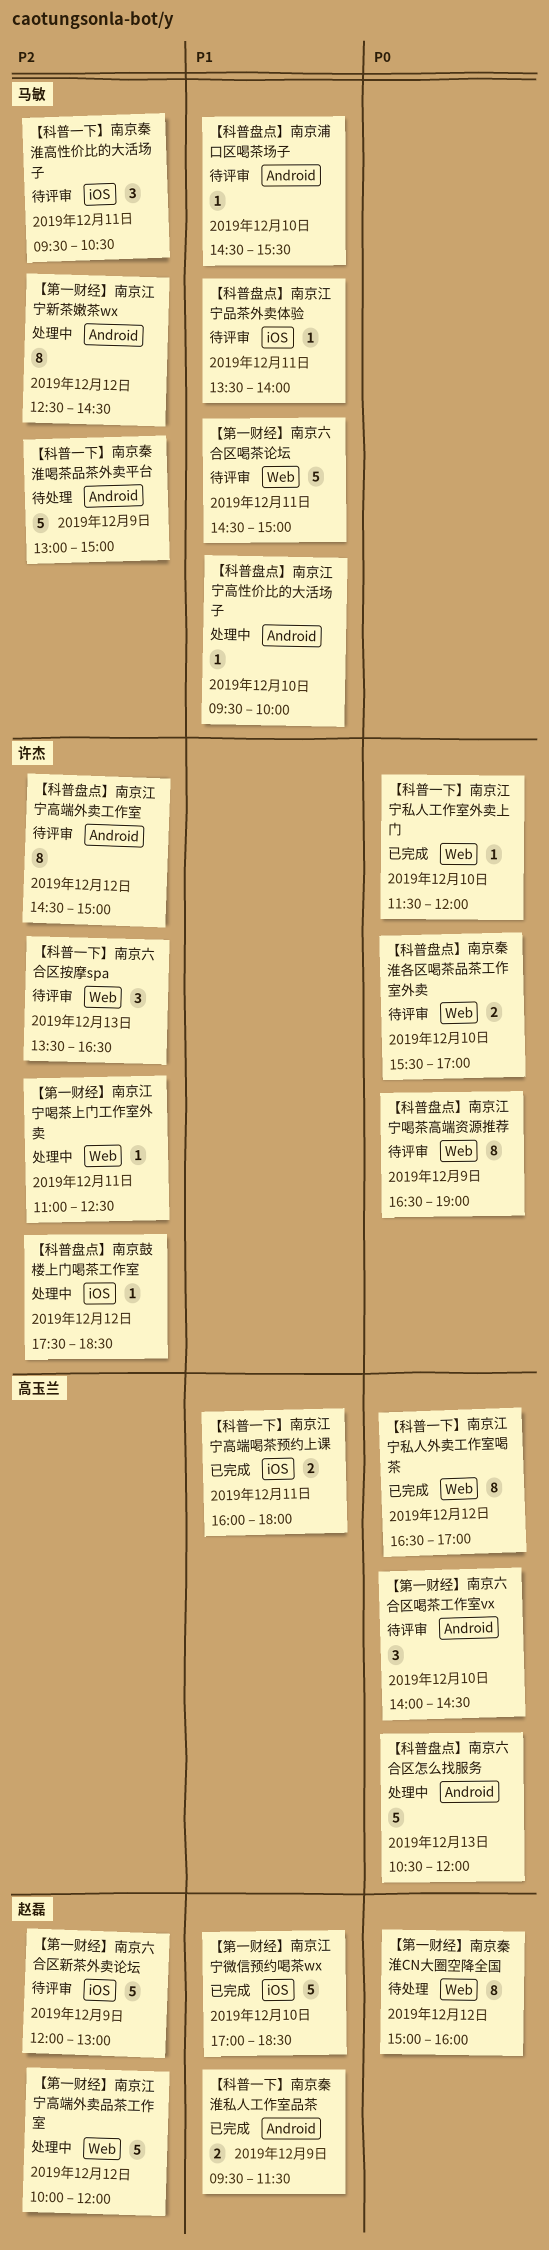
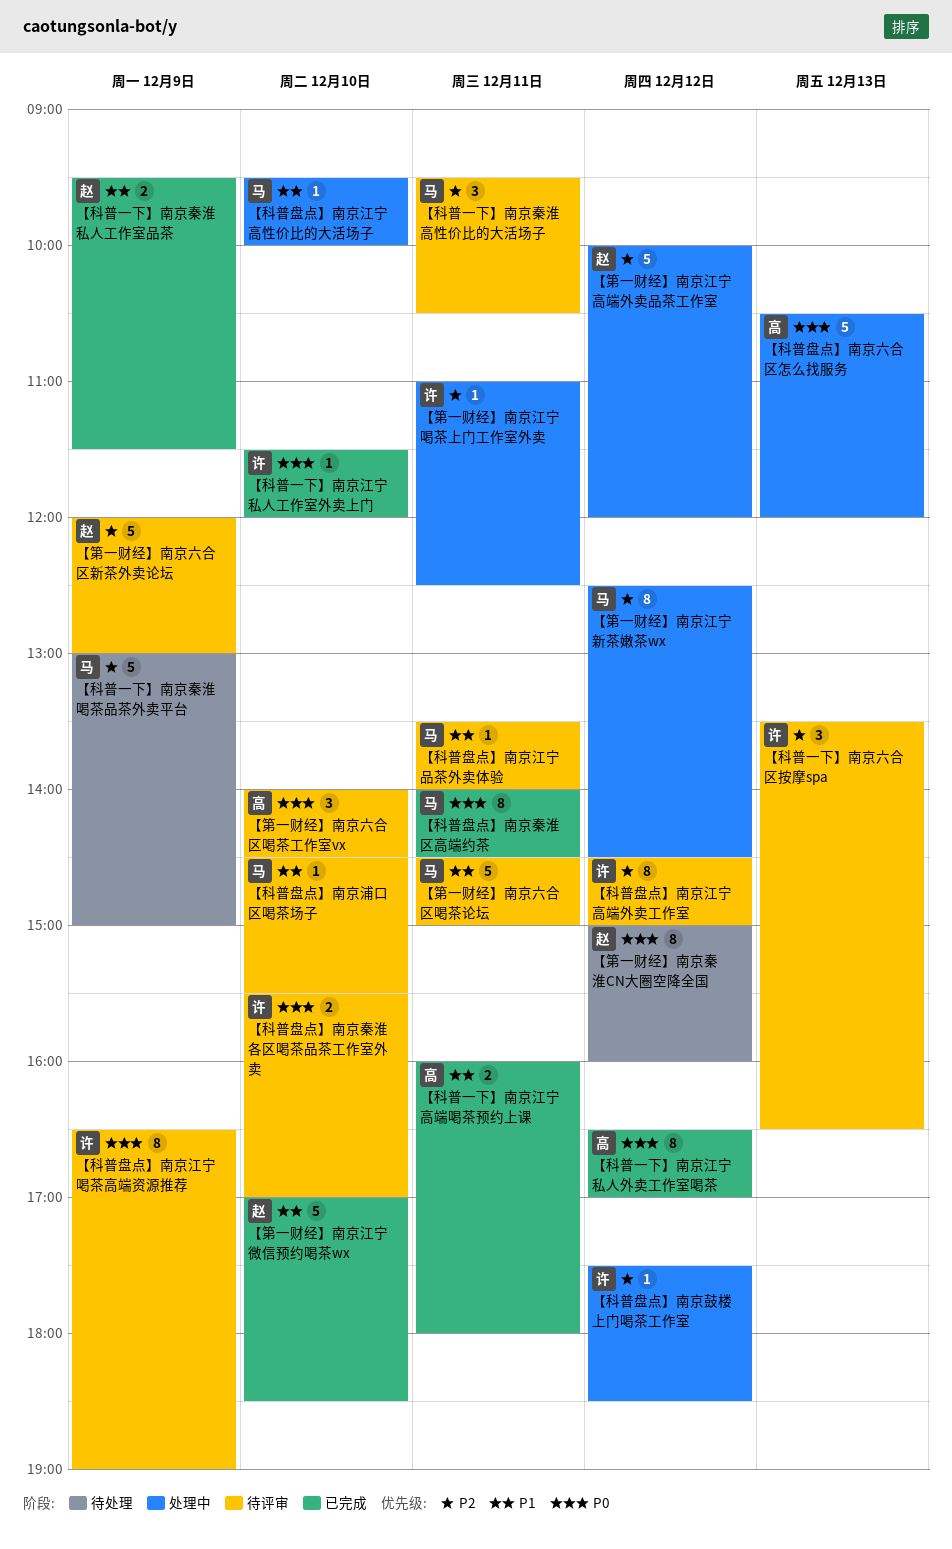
【科普盘点】南京秦淮区高端约茶: none -> present

